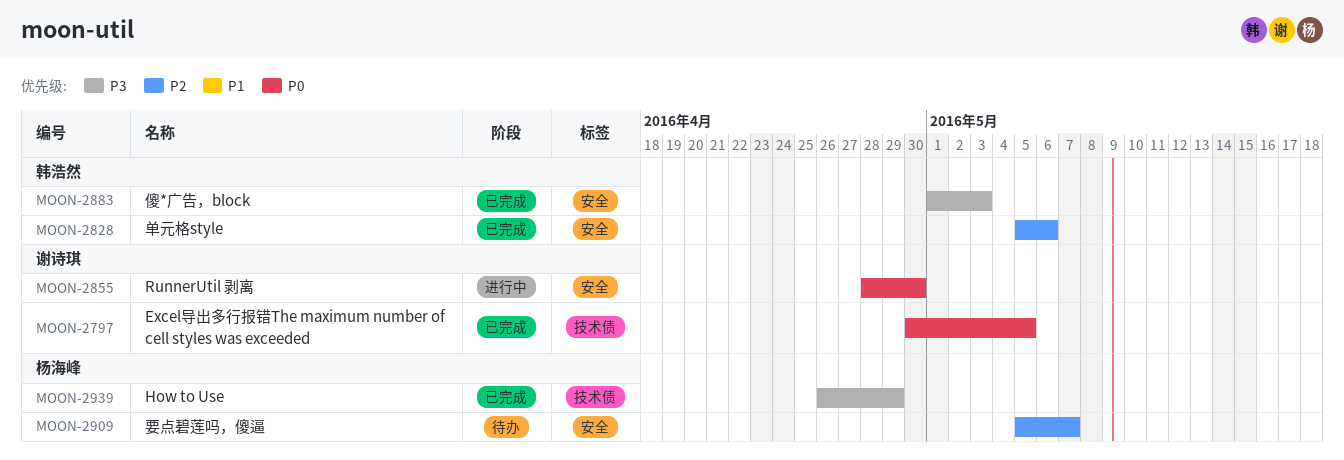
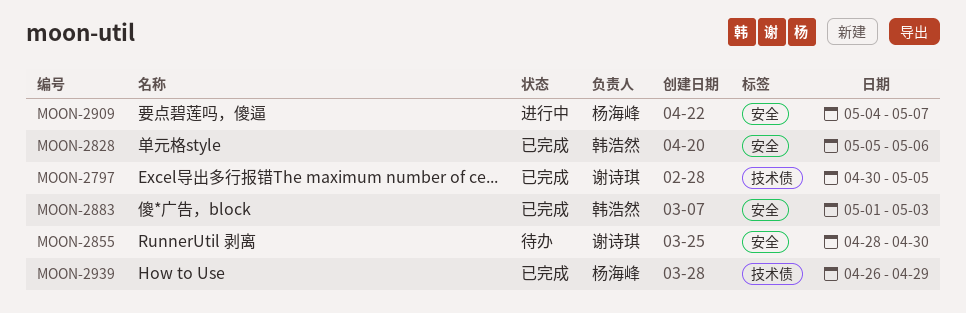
MOON-2855, status: 进行中 -> 待办
MOON-2909, status: 待办 -> 进行中
MOON-2909, start: May 5 -> May 4

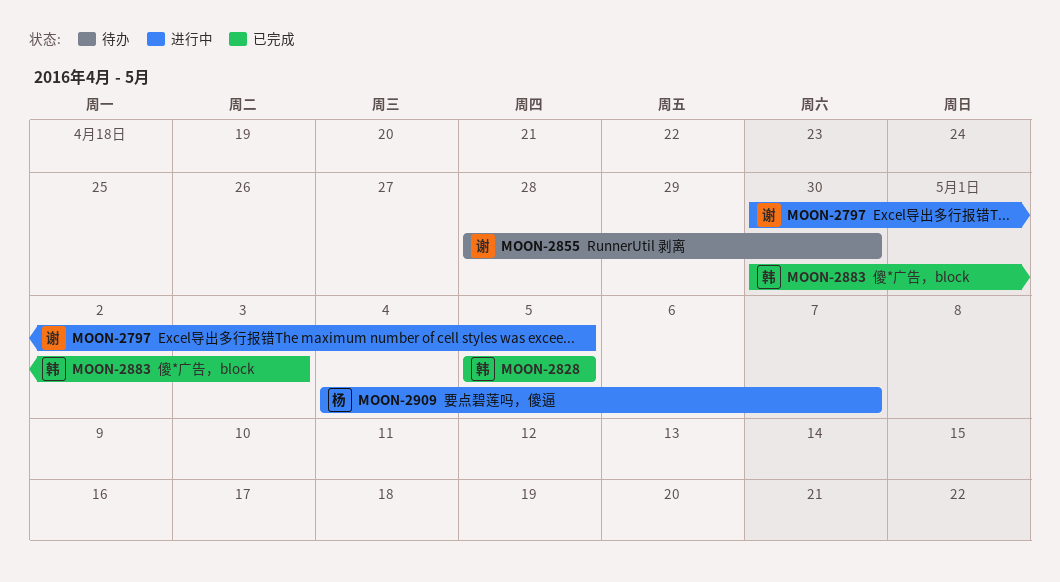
MOON-2797, status: 已完成 -> 进行中
MOON-2828, due: May 6 -> May 5
MOON-2883, start: May 1 -> Apr 30
MOON-2939: present -> none

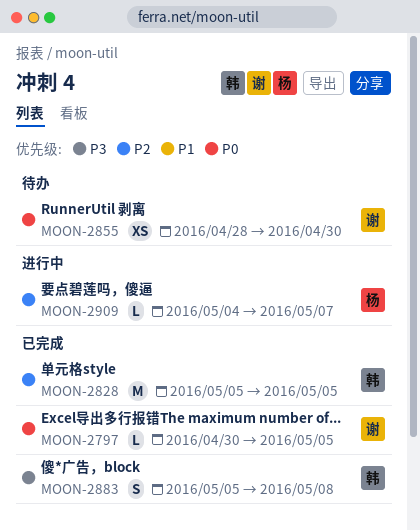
MOON-2797, status: 进行中 -> 已完成
MOON-2883, start: Apr 30 -> May 5
MOON-2883, due: May 3 -> May 8

